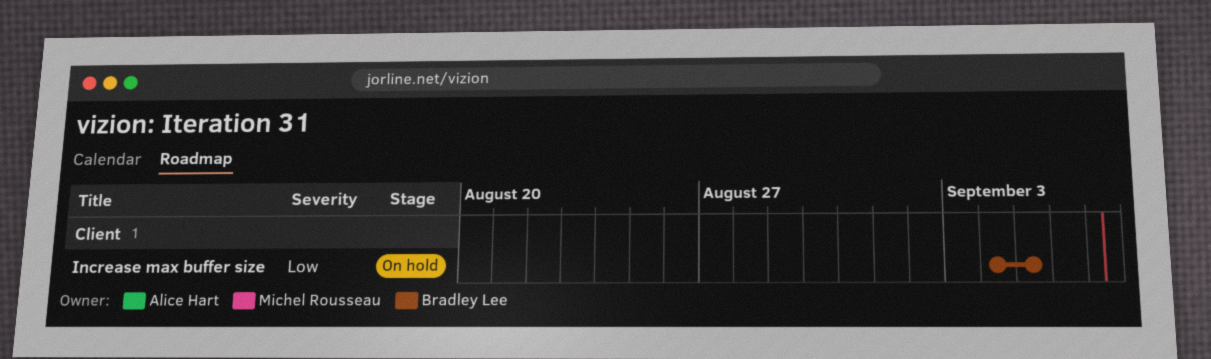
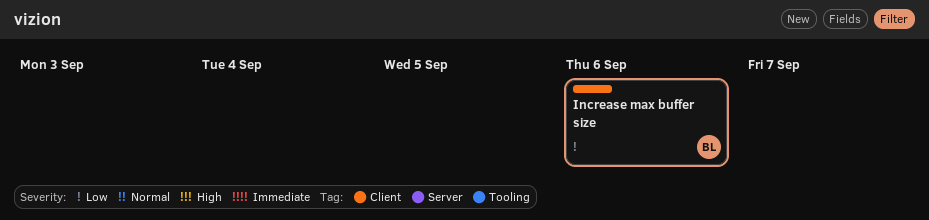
Increase max buffer size, due: Sep 5 -> Sep 6

